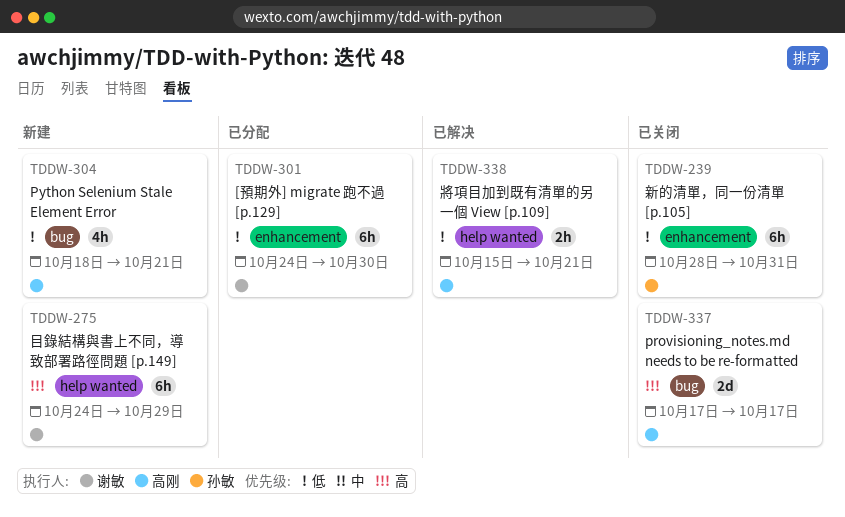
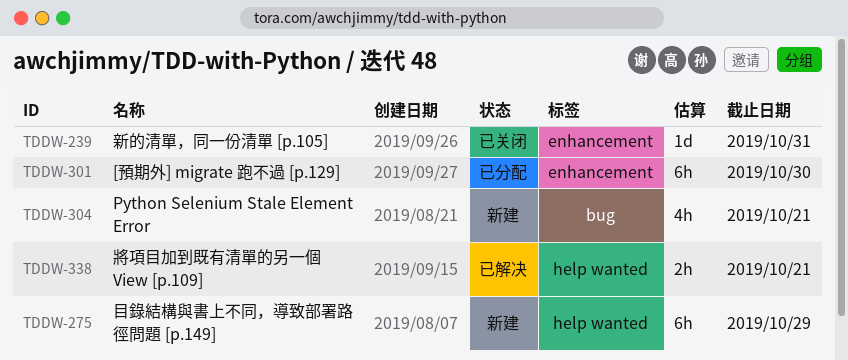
TDDW-239, estimate: 6h -> 1d
TDDW-337: present -> none

